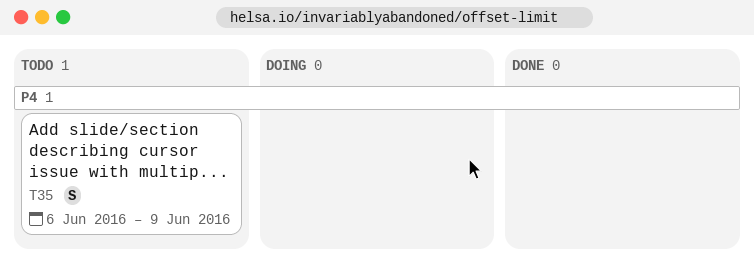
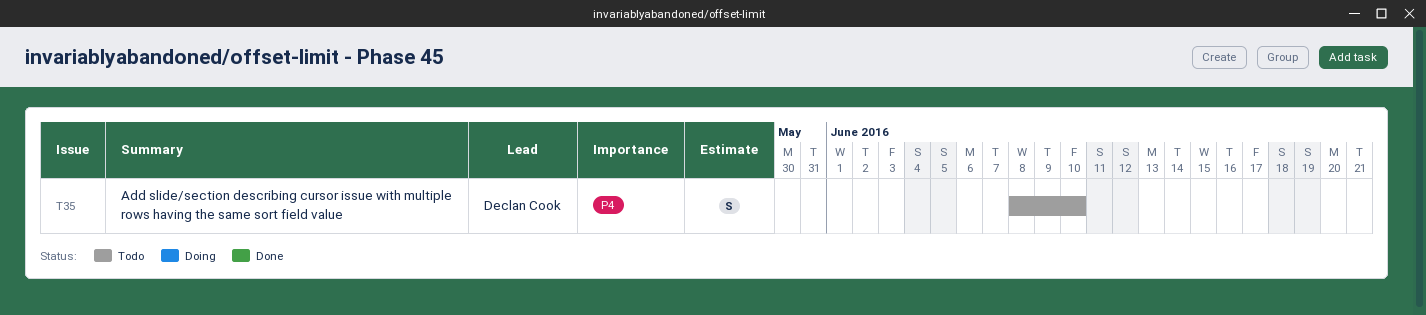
T35, start: Jun 6 -> Jun 8
T35, due: Jun 9 -> Jun 10

